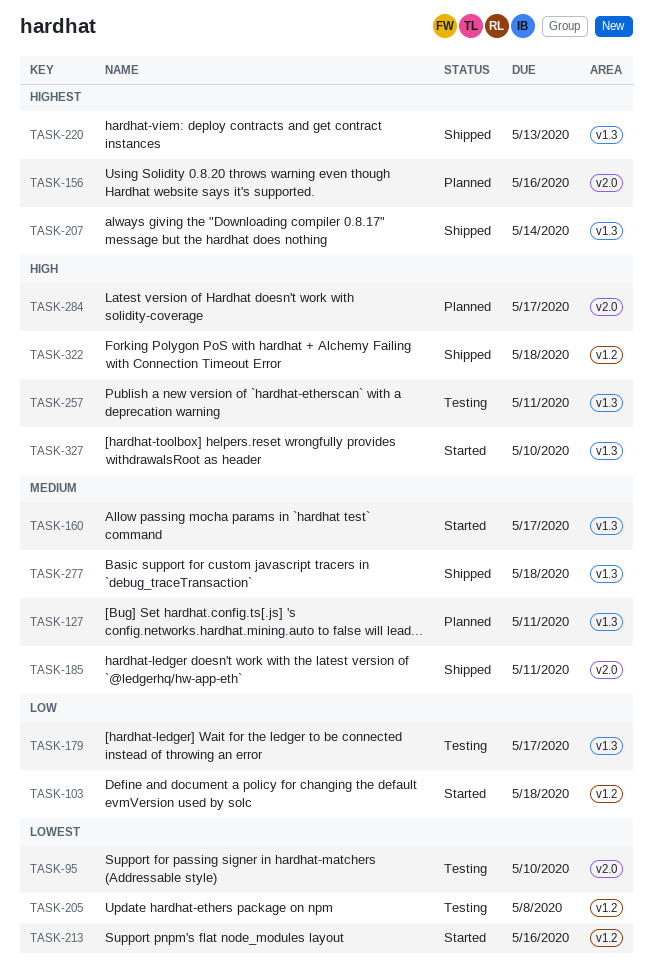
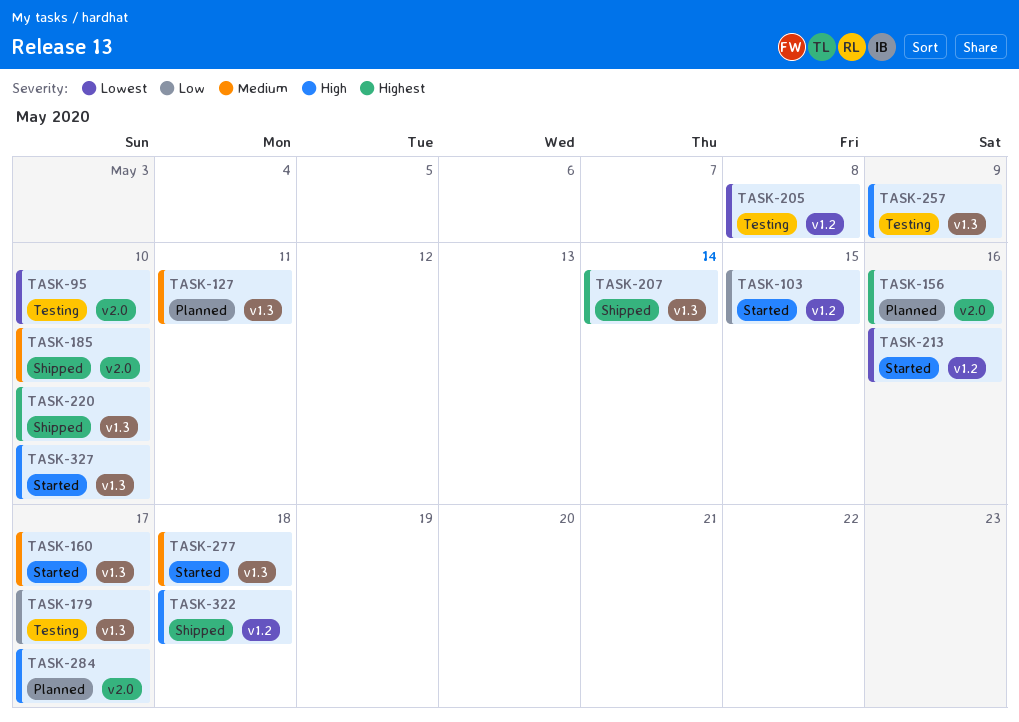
TASK-103, due: May 18 -> May 15
TASK-185, due: May 11 -> May 10
TASK-220, due: May 13 -> May 10
TASK-257, due: May 11 -> May 9
TASK-277, status: Shipped -> Started

